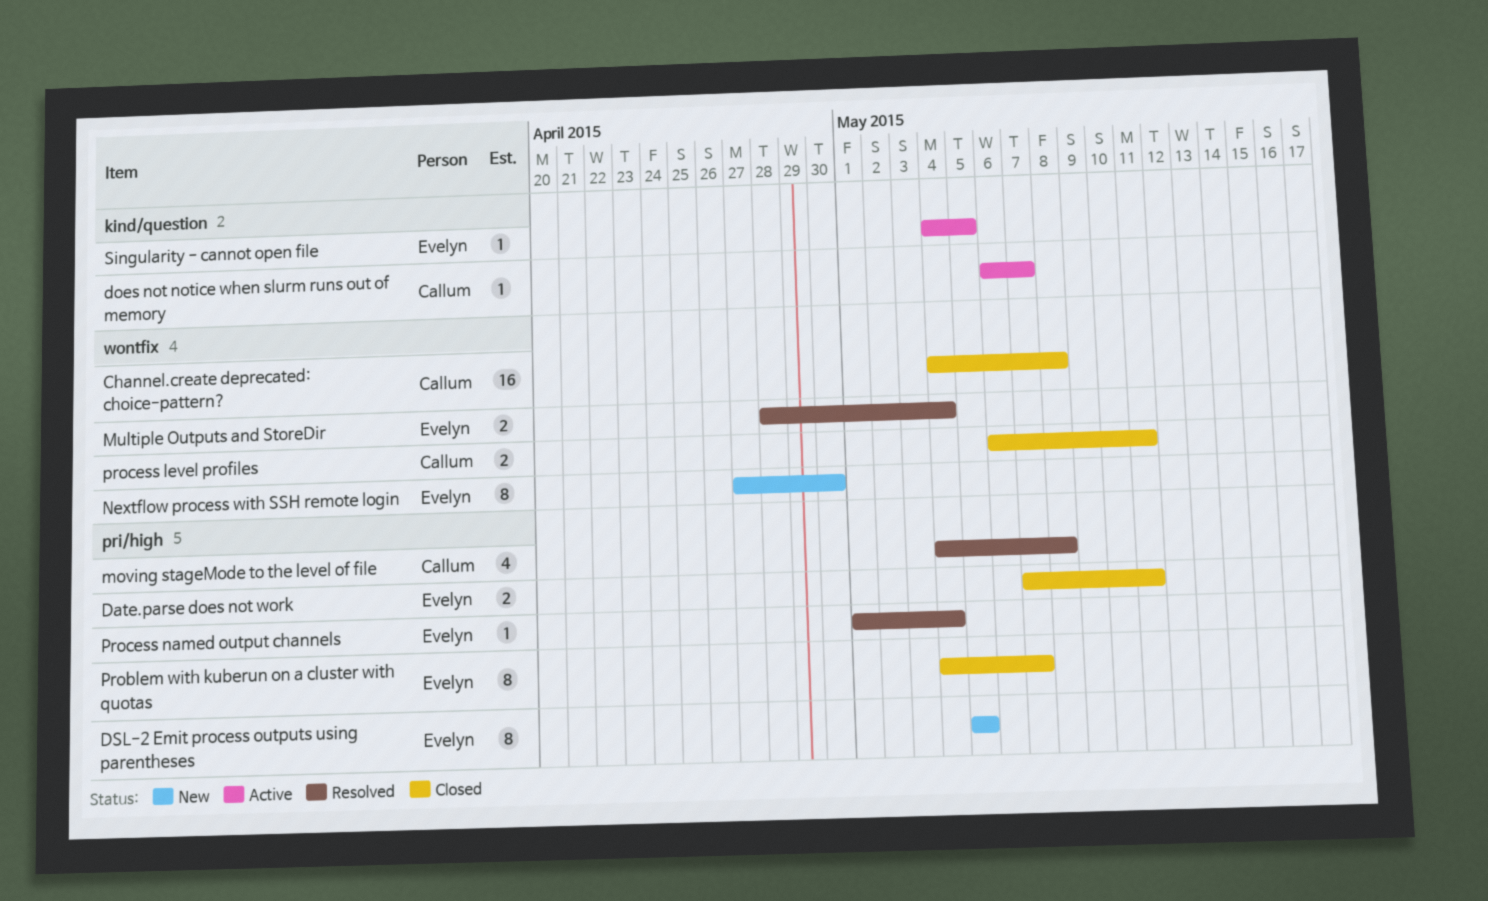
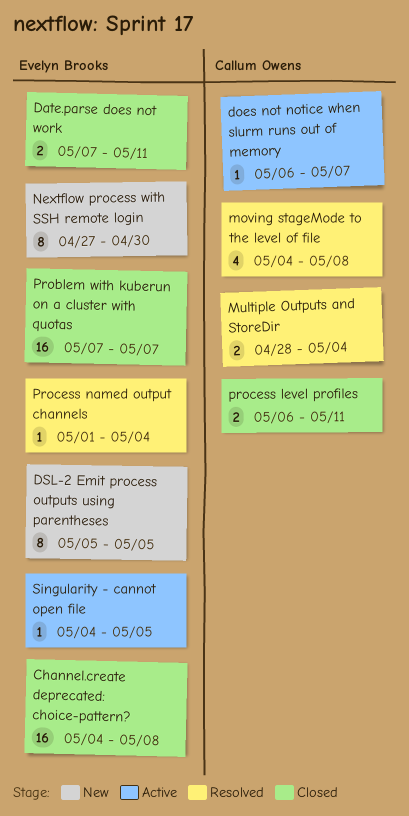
Channel.create deprecated: choice-pattern?, owner: Callum Owens -> Evelyn Brooks
Multiple Outputs and StoreDir, owner: Evelyn Brooks -> Callum Owens
Problem with kuberun on a cluster with quotas, estimate: 8 -> 16
Problem with kuberun on a cluster with quotas, start: May 4 -> May 7

